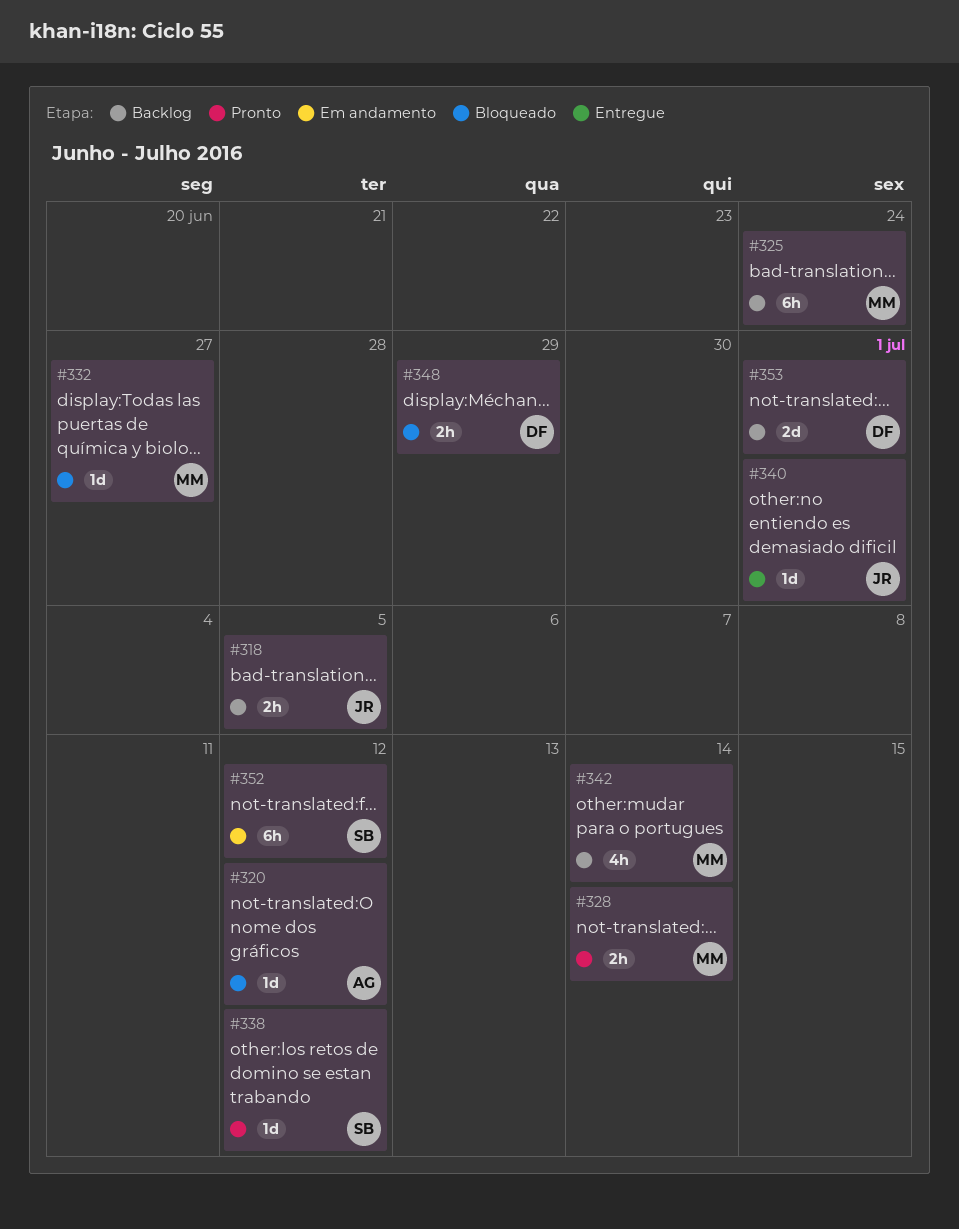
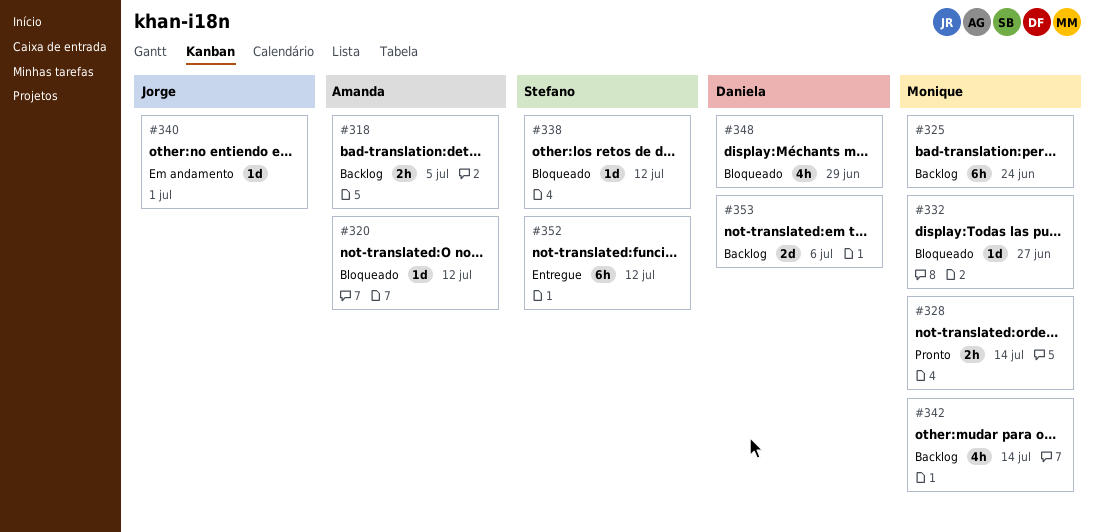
#318, owner: Jorge -> Amanda
#338, status: Pronto -> Bloqueado
#340, status: Entregue -> Em andamento
#348, estimate: 2h -> 4h
#352, status: Em andamento -> Entregue
#353, due: Jul 1 -> Jul 6

